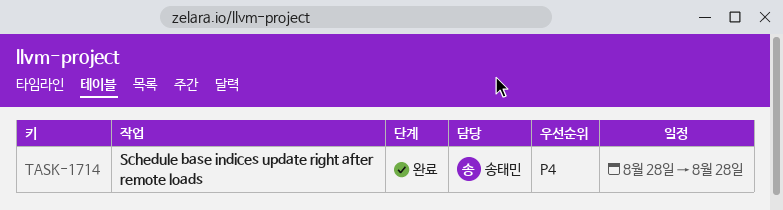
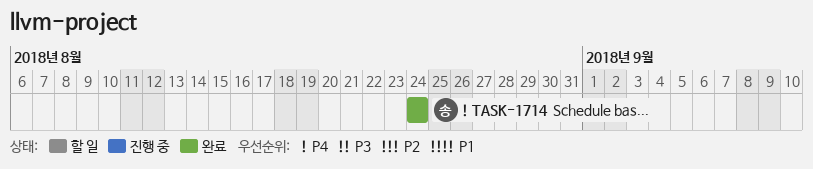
TASK-1714, start: Aug 28 -> Aug 24
TASK-1714, due: Aug 28 -> Aug 24

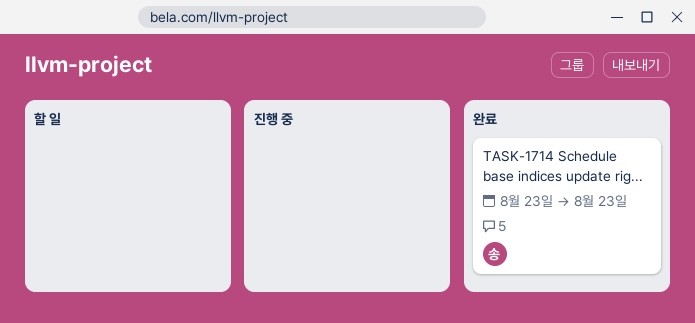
TASK-1714, start: Aug 24 -> Aug 23
TASK-1714, due: Aug 24 -> Aug 23

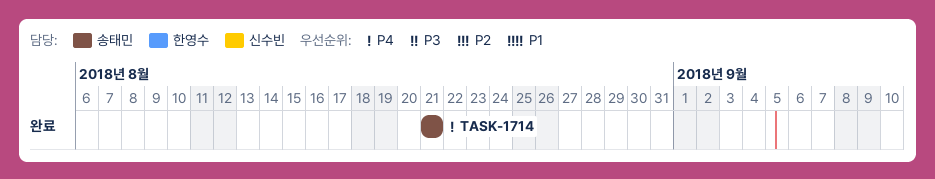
TASK-1714, start: Aug 23 -> Aug 21
TASK-1714, due: Aug 23 -> Aug 21

